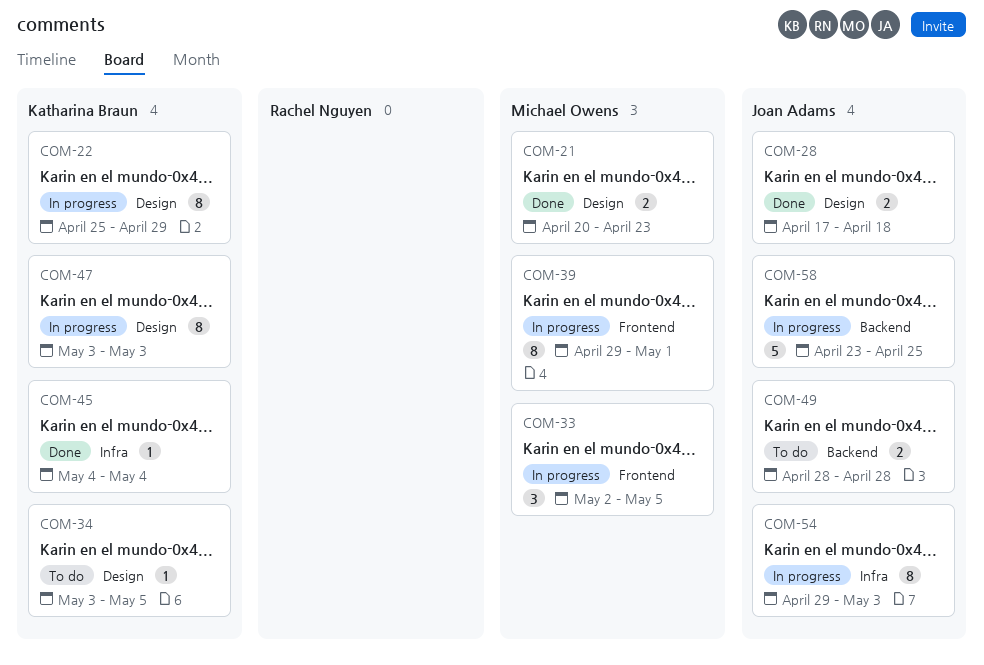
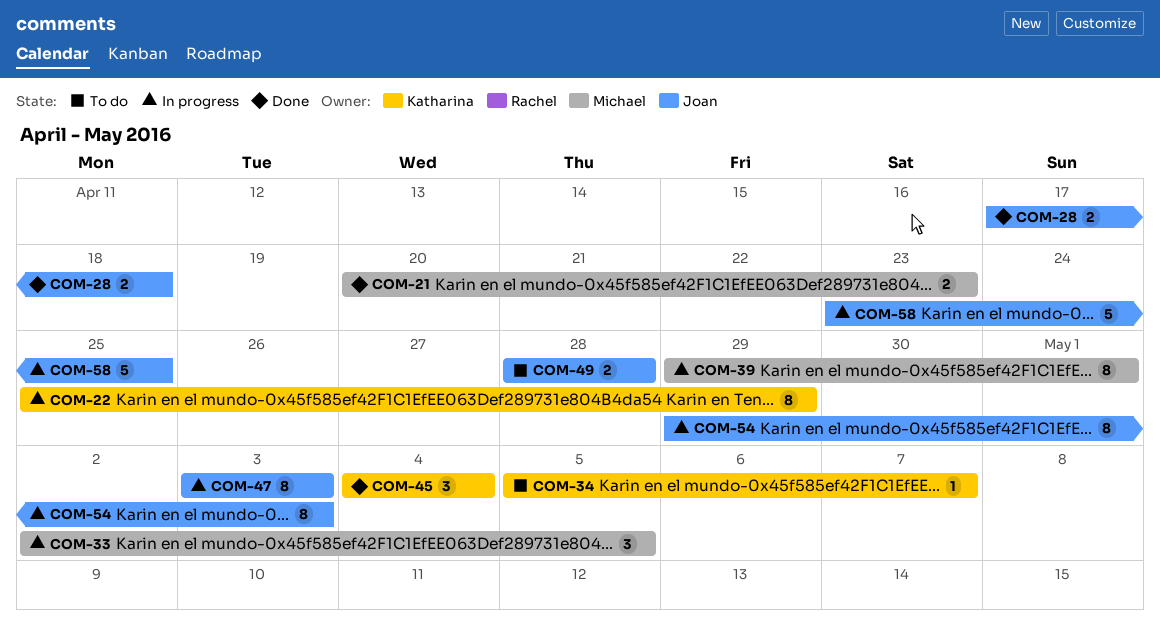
COM-34, start: May 3 -> May 5
COM-34, due: May 5 -> May 7
COM-45, estimate: 1 -> 3
COM-47, owner: Katharina Braun -> Joan Adams

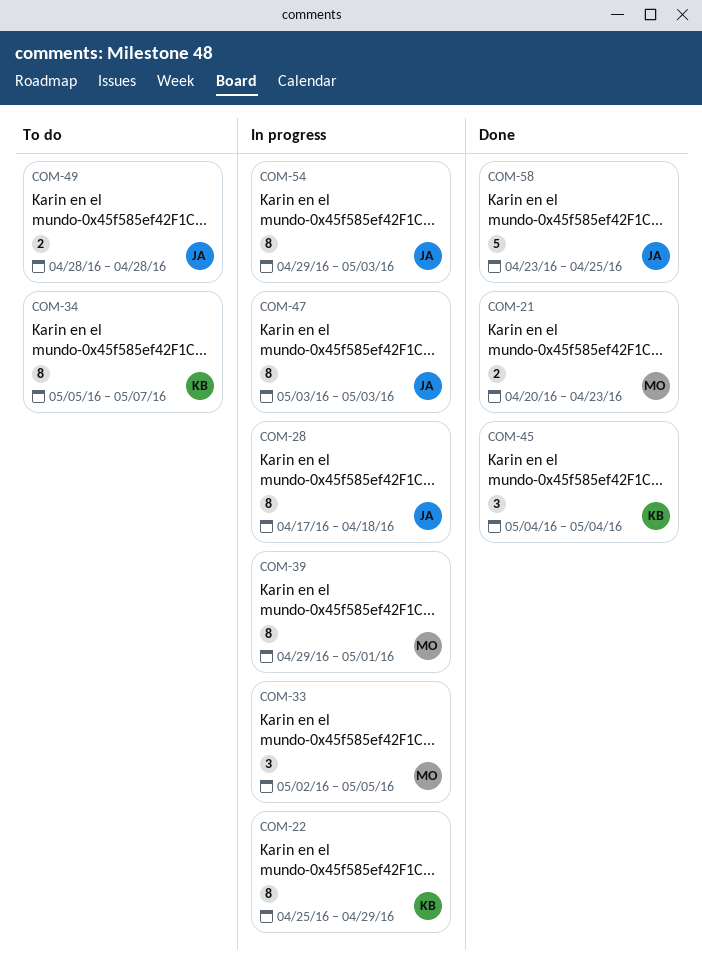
COM-28, status: Done -> In progress
COM-28, estimate: 2 -> 8
COM-34, estimate: 1 -> 8
COM-58, status: In progress -> Done

